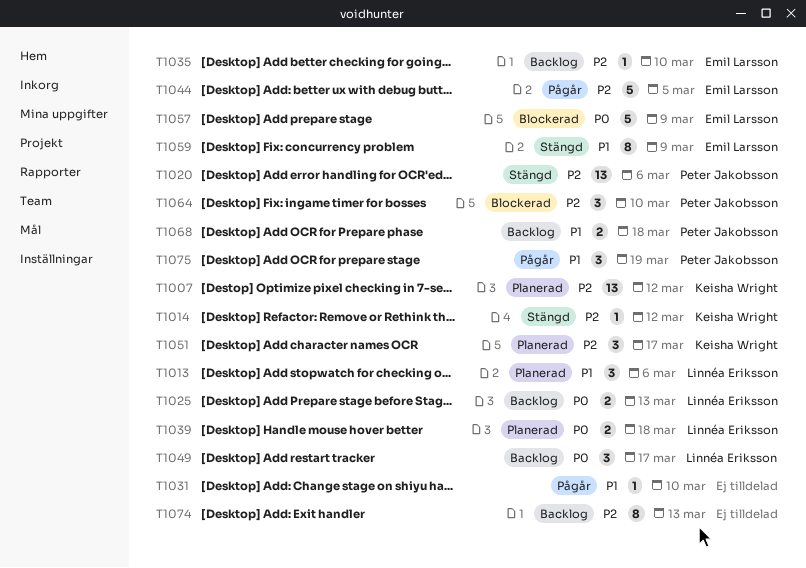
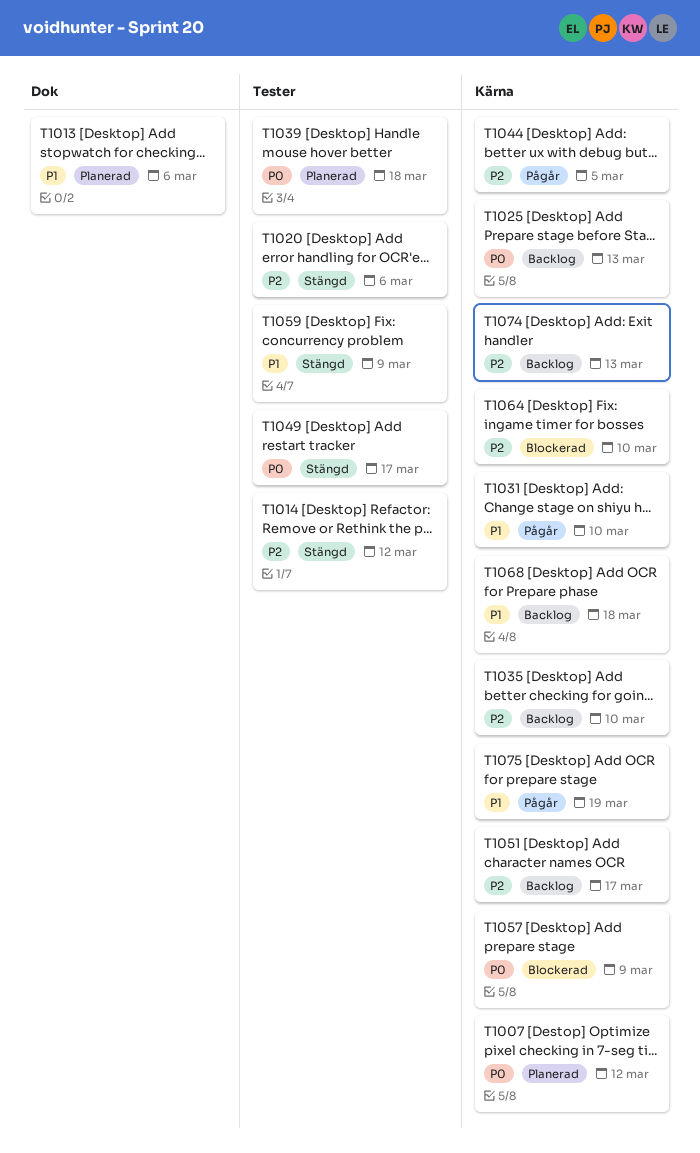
T1007, priority: P2 -> P0
T1049, status: Backlog -> Stängd
T1051, status: Planerad -> Backlog

